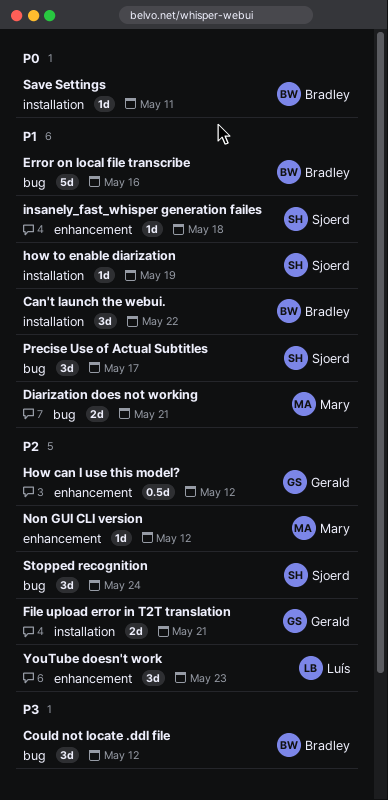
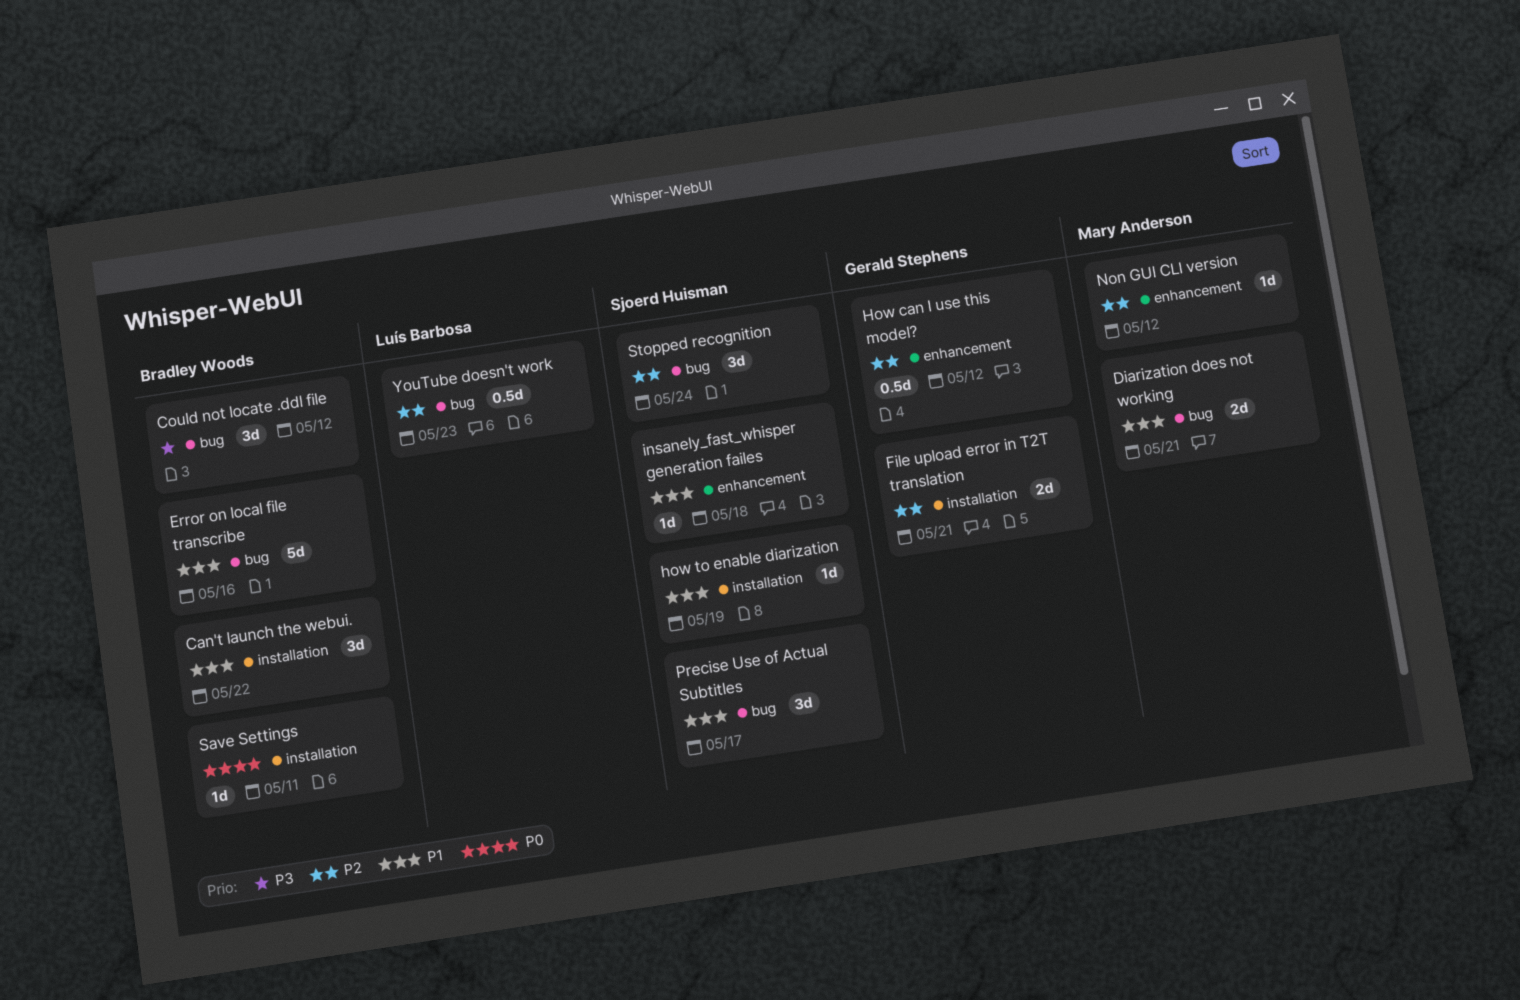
YouTube doesn't work, label: enhancement -> bug
YouTube doesn't work, estimate: 3d -> 0.5d

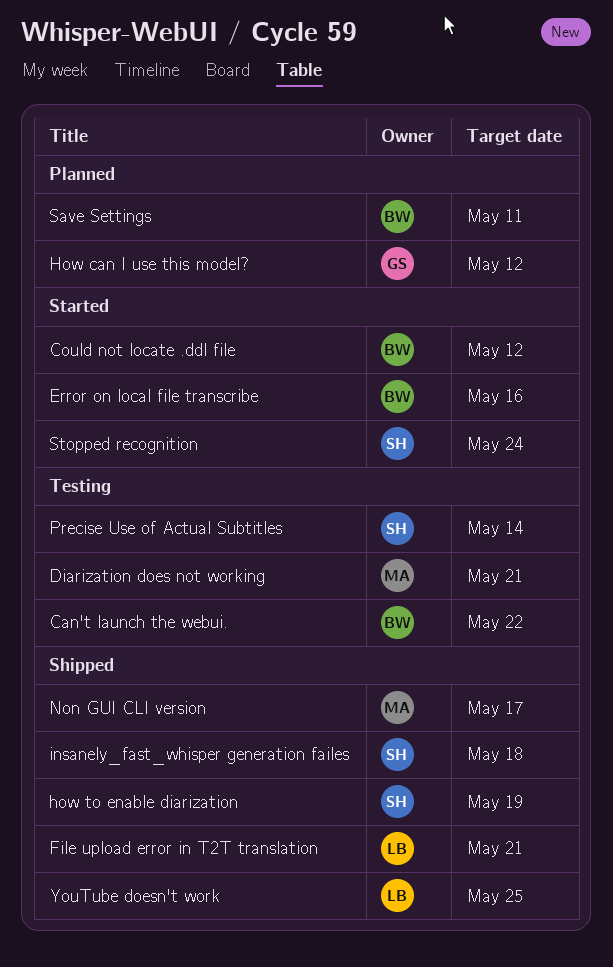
File upload error in T2T translation, owner: Gerald Stephens -> Luís Barbosa
Non GUI CLI version, due: May 12 -> May 17
Precise Use of Actual Subtitles, due: May 17 -> May 14
YouTube doesn't work, due: May 23 -> May 25

